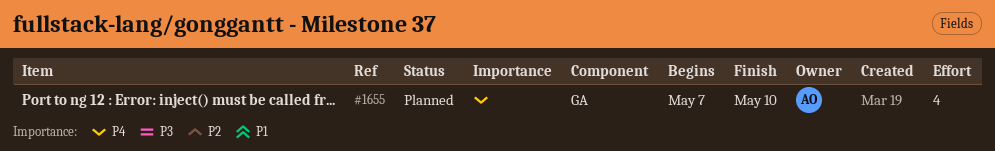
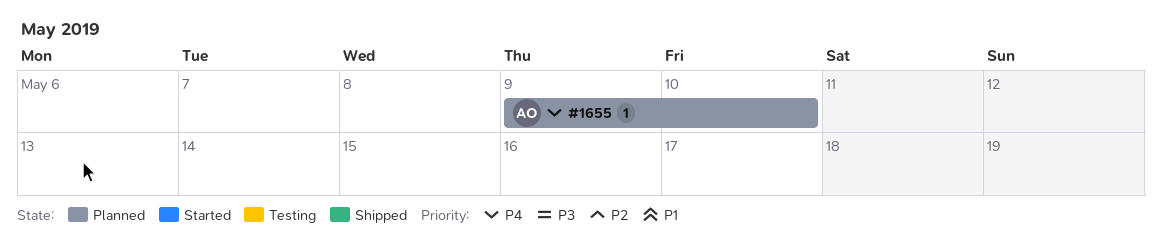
#1655, estimate: 4 -> 1
#1655, start: May 7 -> May 9

